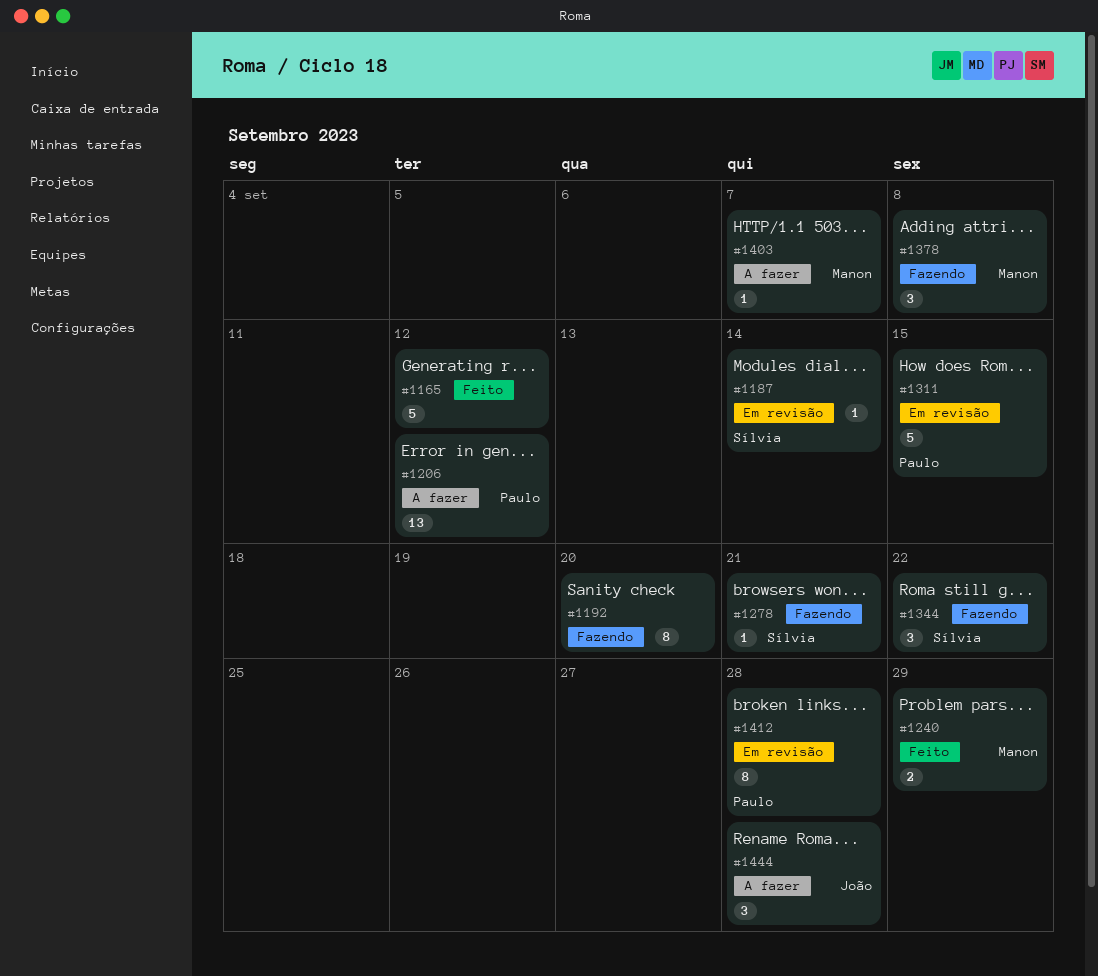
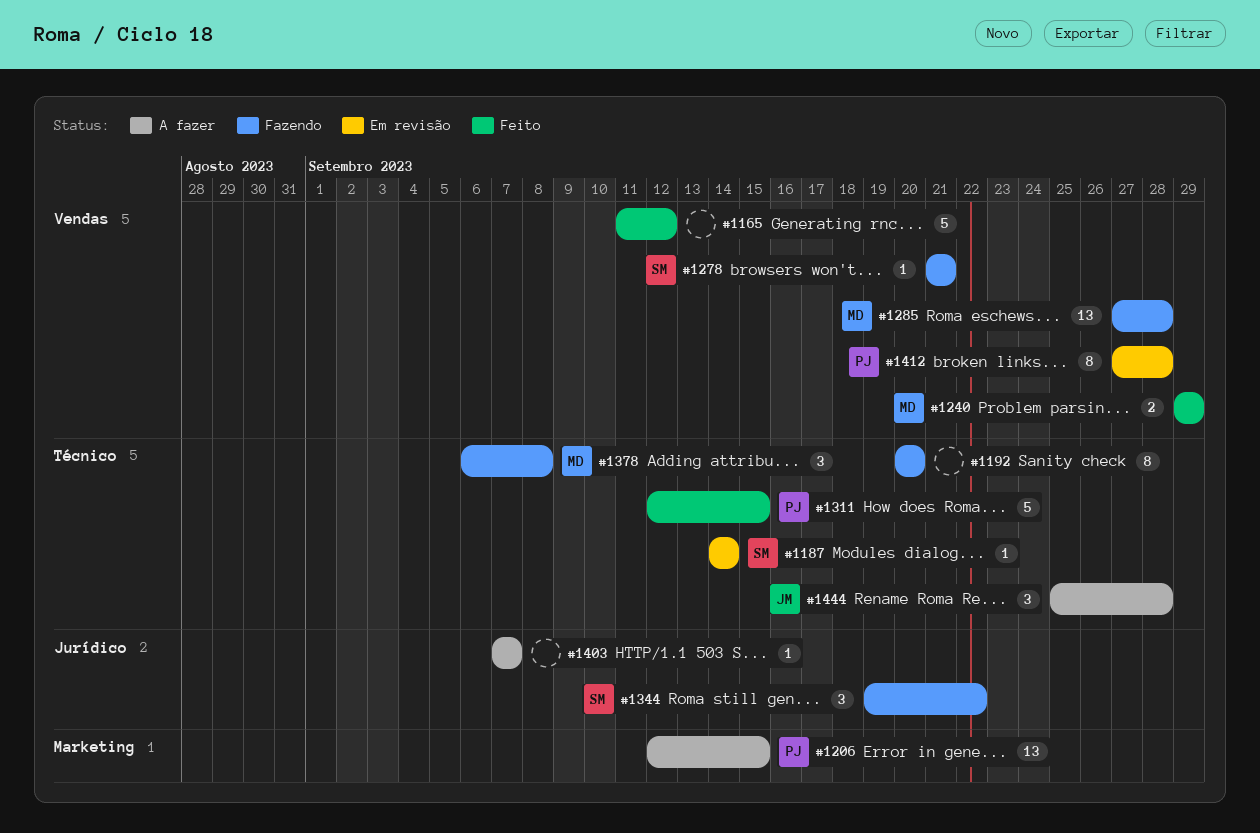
#1206, due: Sep 12 -> Sep 15
#1285: none -> present
#1311, status: Em revisão -> Feito
#1403, owner: Manon -> none

